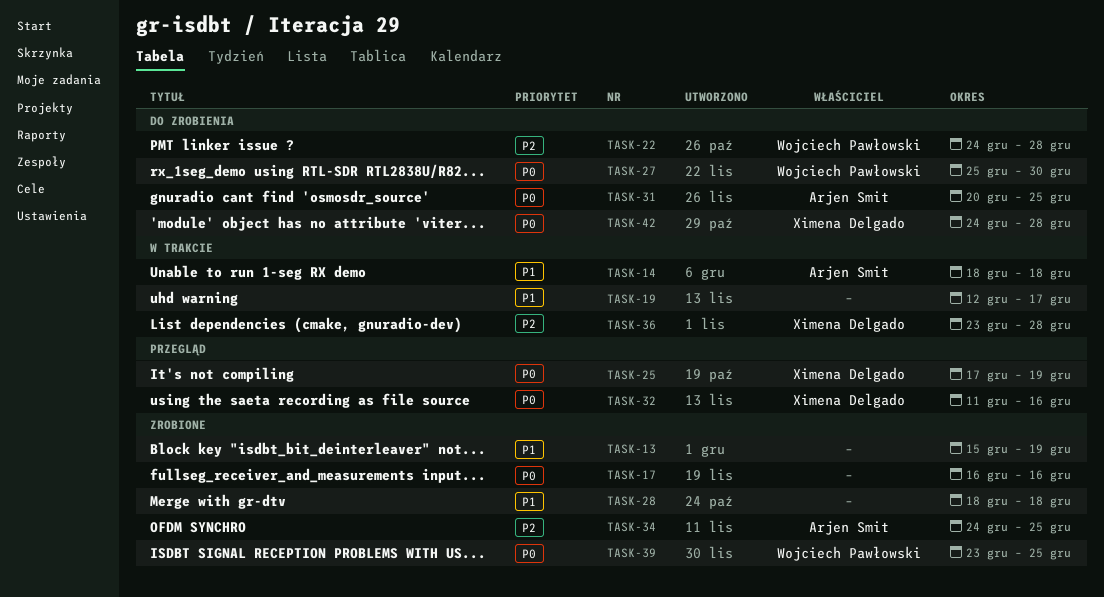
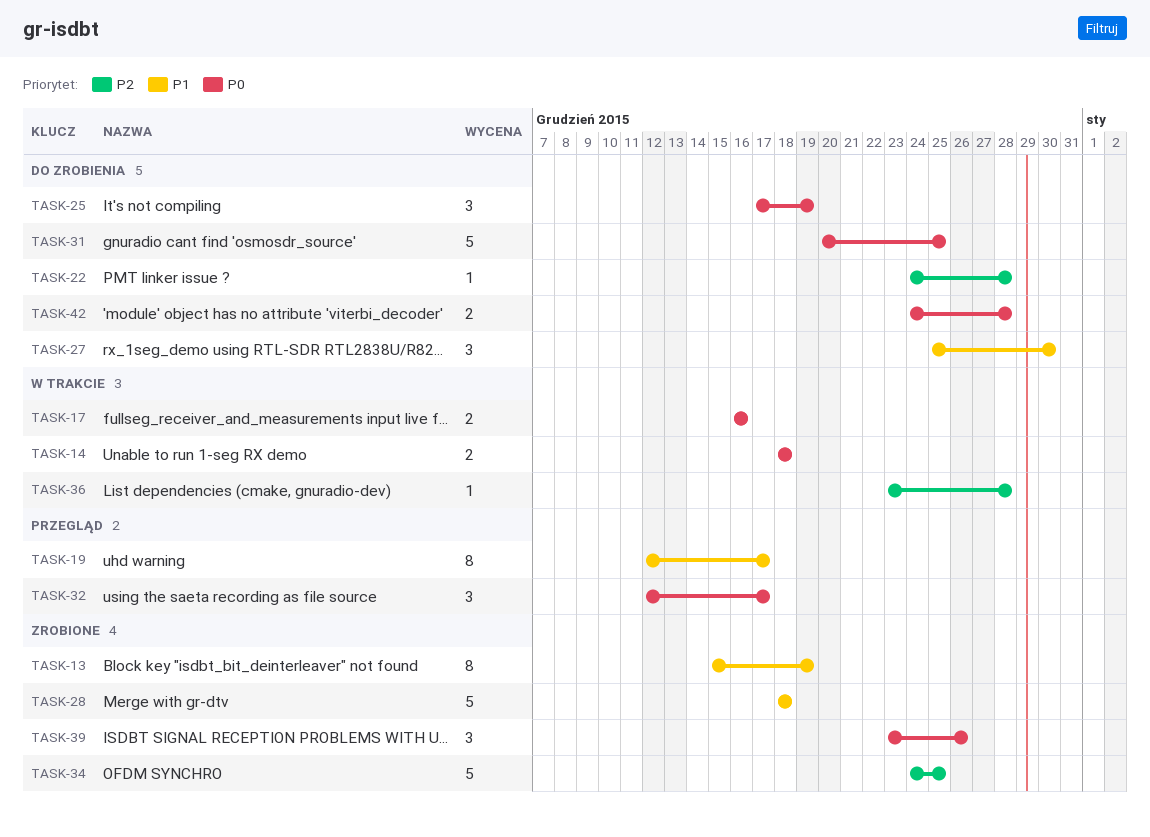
TASK-14, priority: P1 -> P0
TASK-17, status: Zrobione -> W trakcie
TASK-19, status: W trakcie -> Przegląd
TASK-25, status: Przegląd -> Do zrobienia
TASK-27, priority: P0 -> P1
TASK-32, start: Dec 11 -> Dec 12
TASK-32, due: Dec 16 -> Dec 17
TASK-39, due: Dec 25 -> Dec 26

